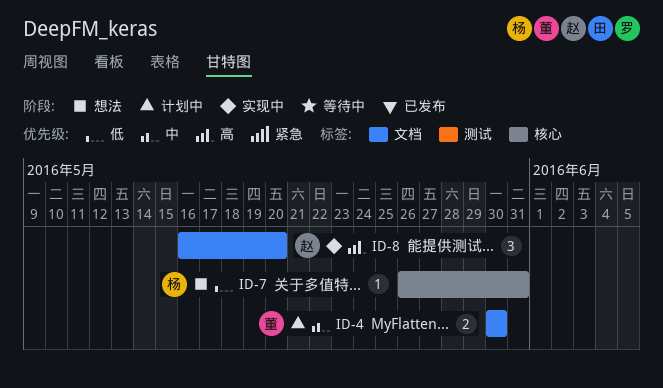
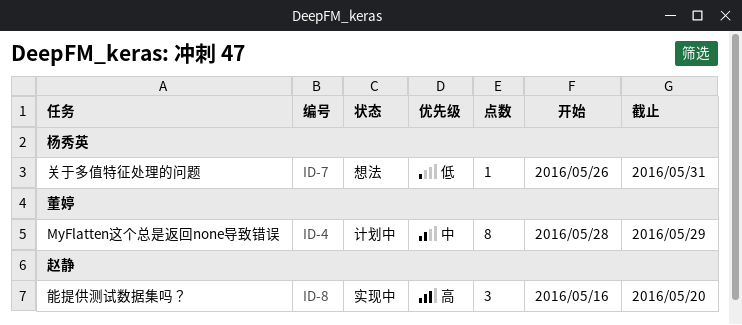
ID-4, estimate: 2 -> 8
ID-4, start: May 30 -> May 28
ID-4, due: May 30 -> May 29

